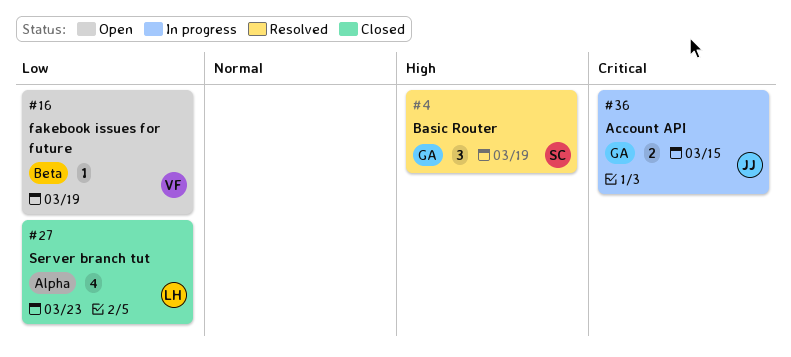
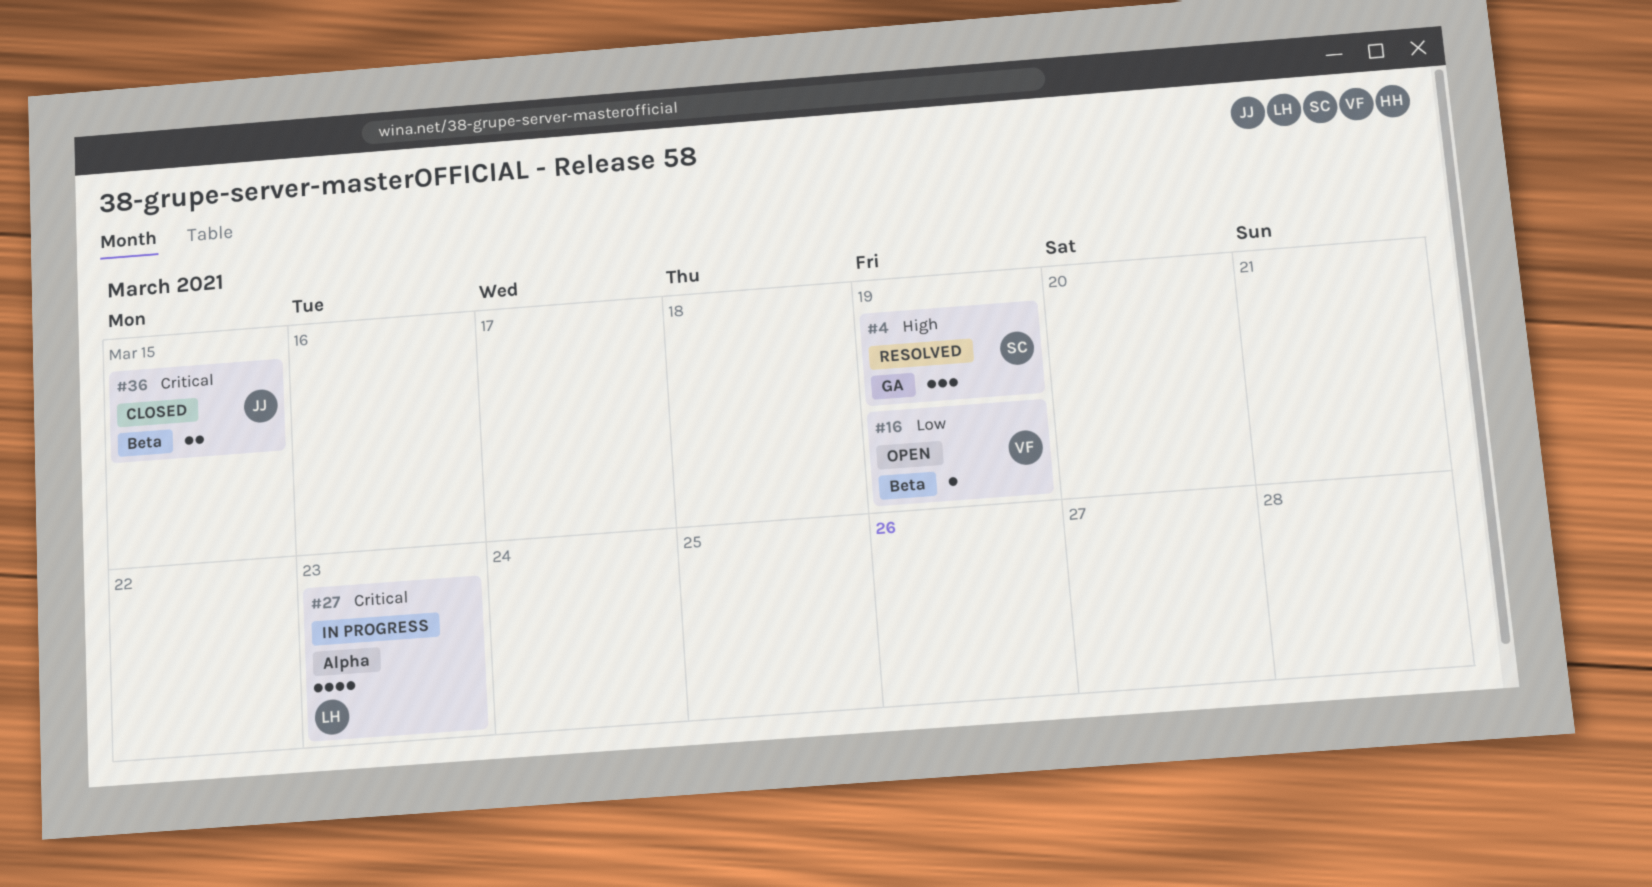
#27, status: Closed -> In progress
#27, priority: Low -> Critical
#36, status: In progress -> Closed
#36, label: GA -> Beta

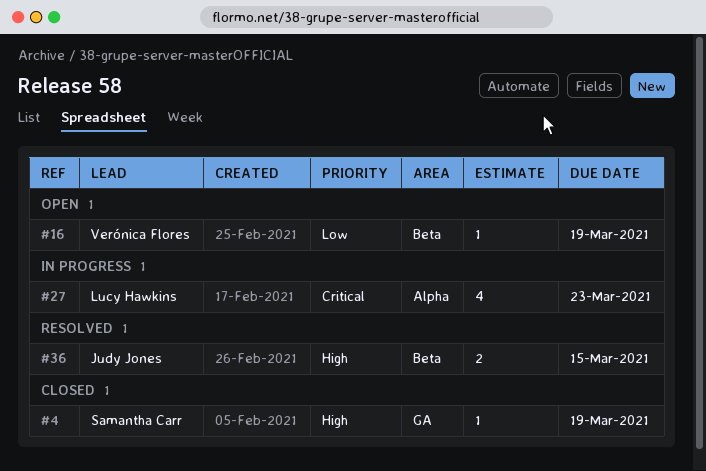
#4, status: Resolved -> Closed
#4, estimate: 3 -> 1
#36, status: Closed -> Resolved
#36, priority: Critical -> High

